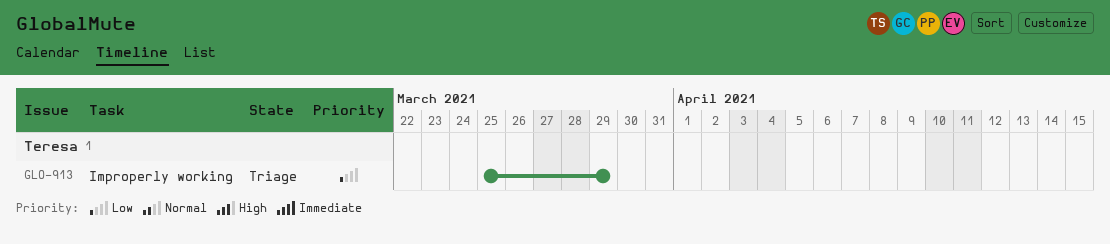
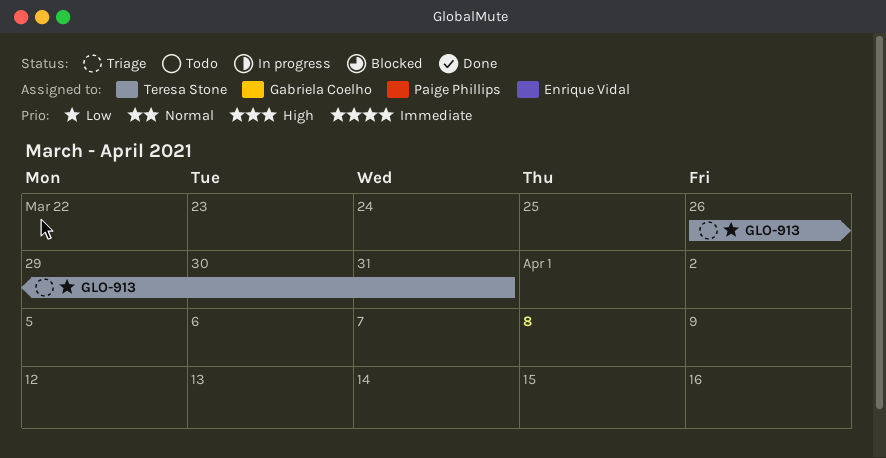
GLO-913, start: Mar 25 -> Mar 26
GLO-913, due: Mar 29 -> Mar 31

